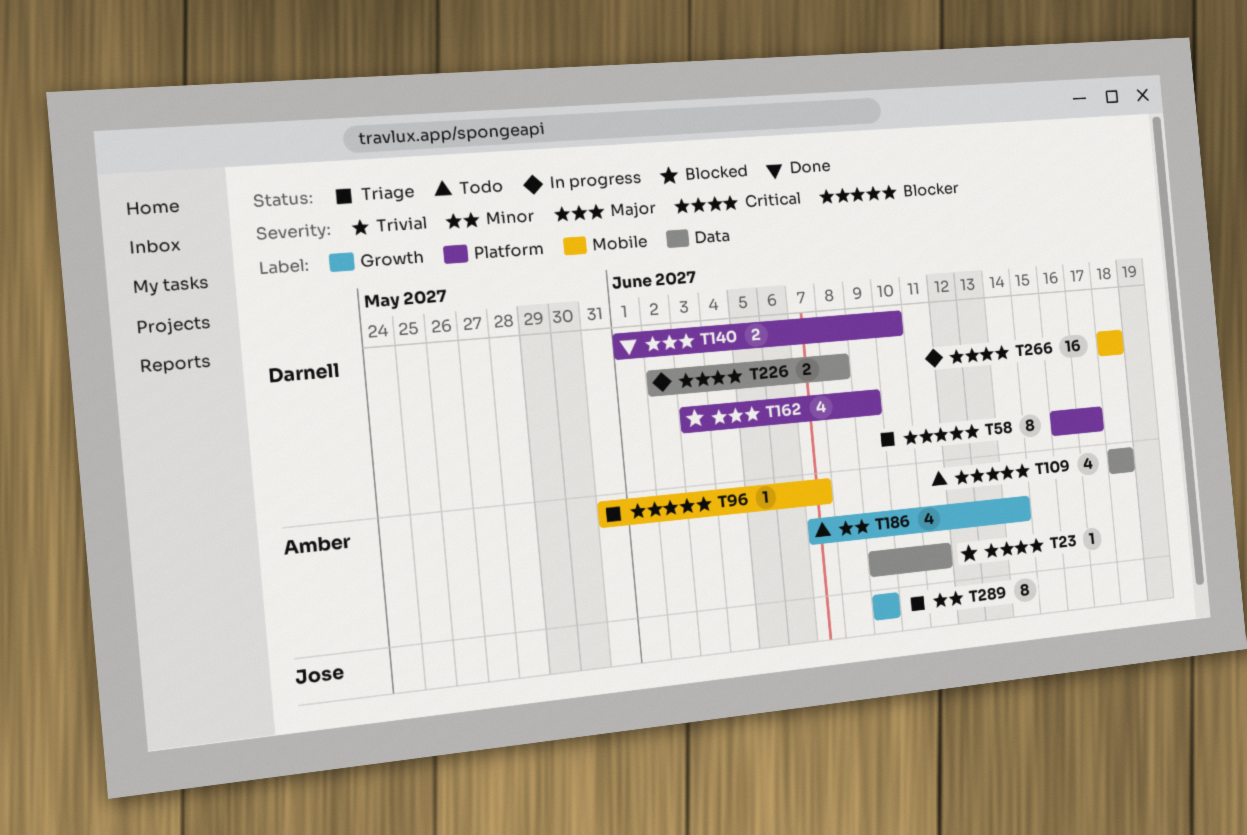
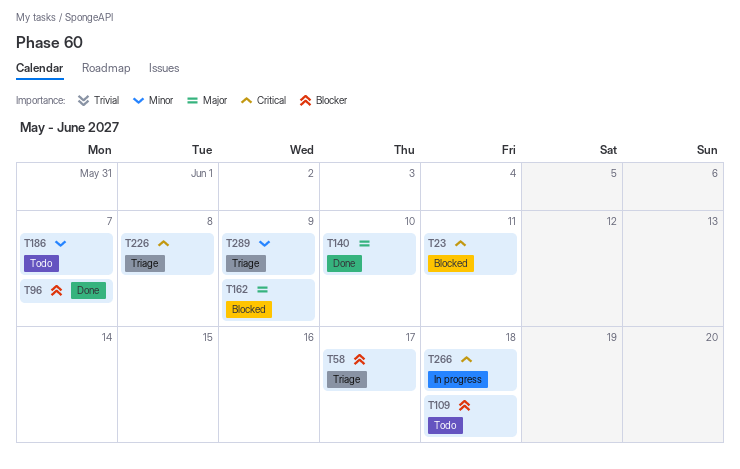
T96, status: Triage -> Done
T186, due: Jun 14 -> Jun 7
T226, status: In progress -> Triage

